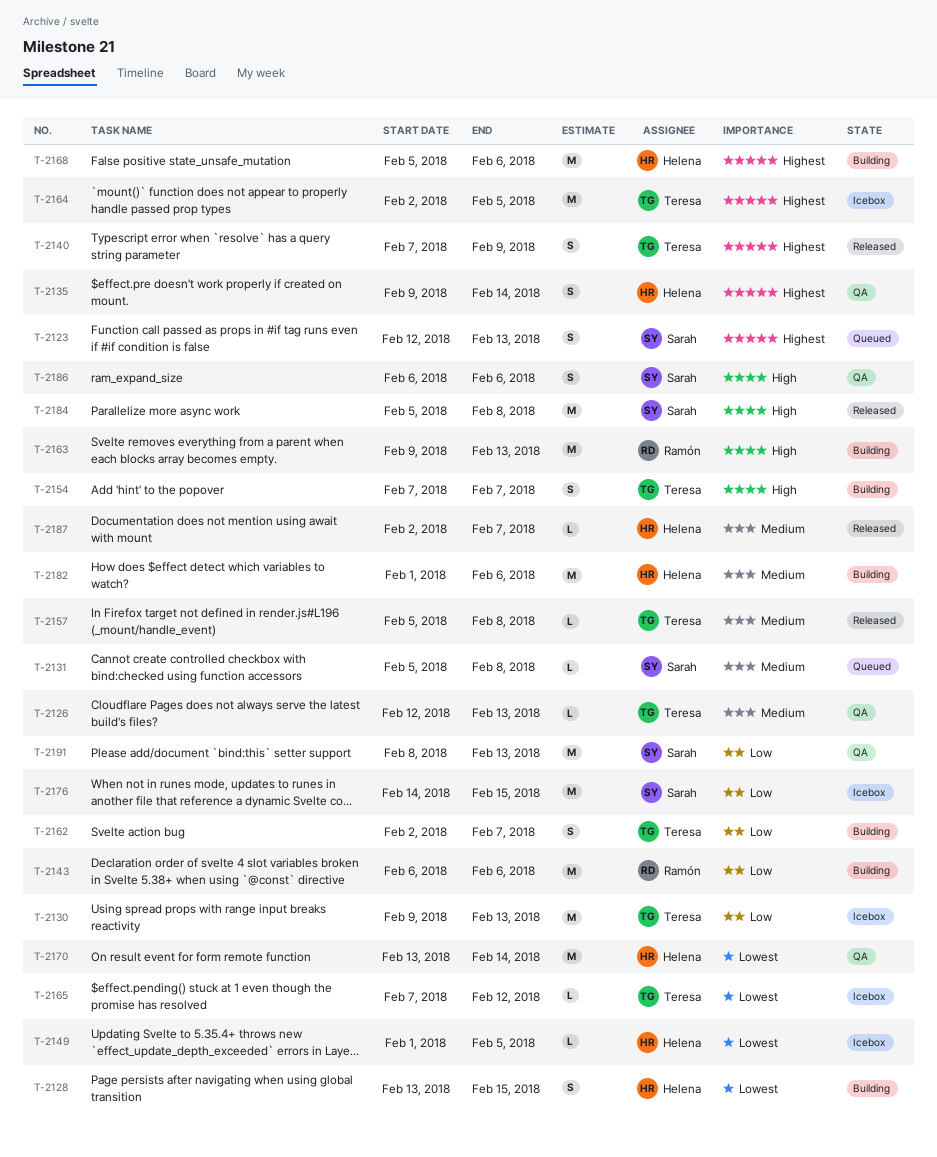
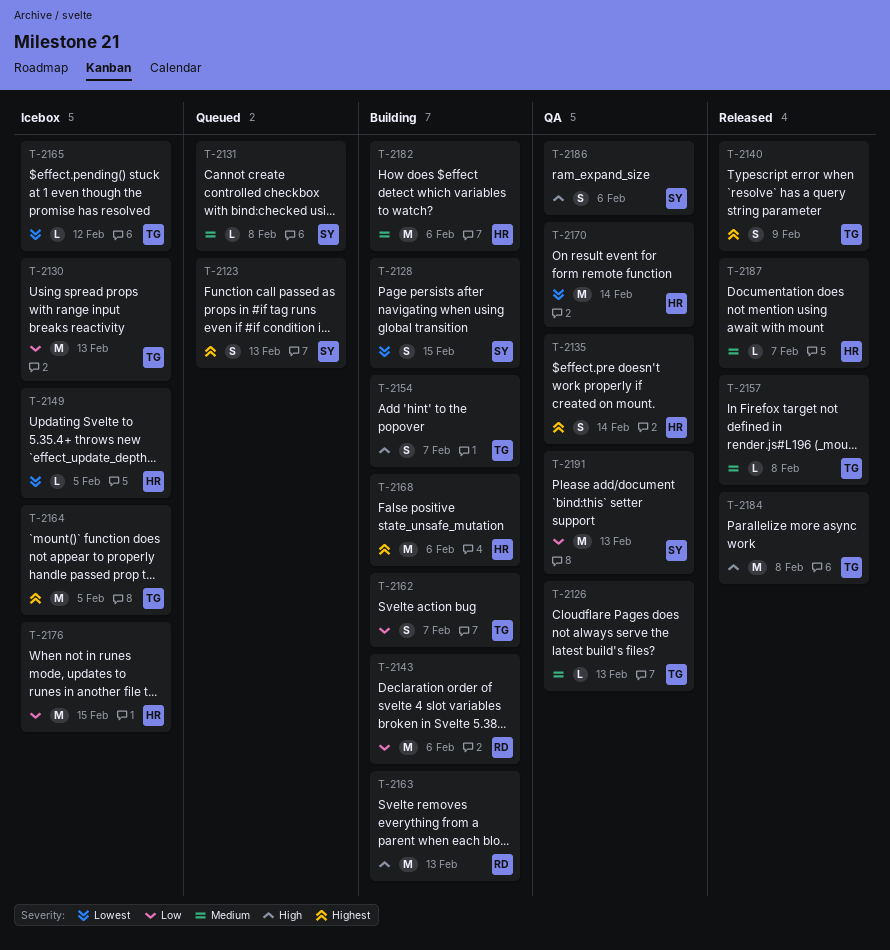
T-2128, owner: Helena -> Sarah
T-2176, owner: Sarah -> Helena
T-2184, owner: Sarah -> Teresa

